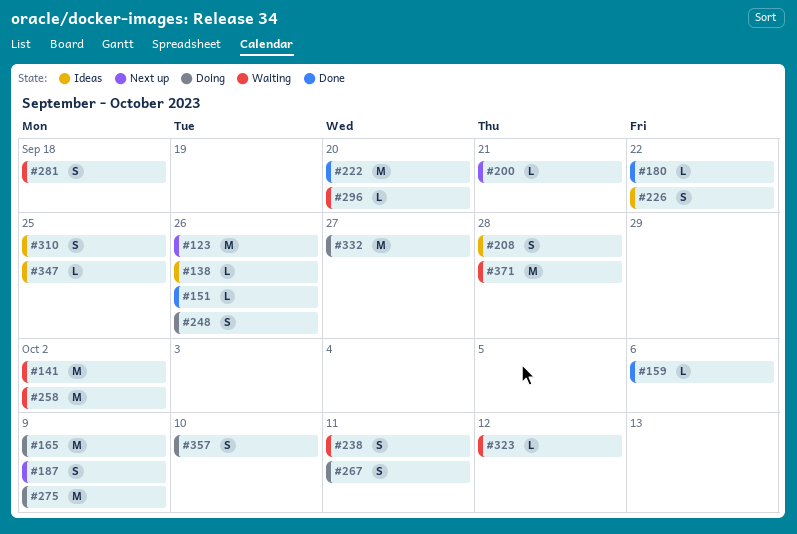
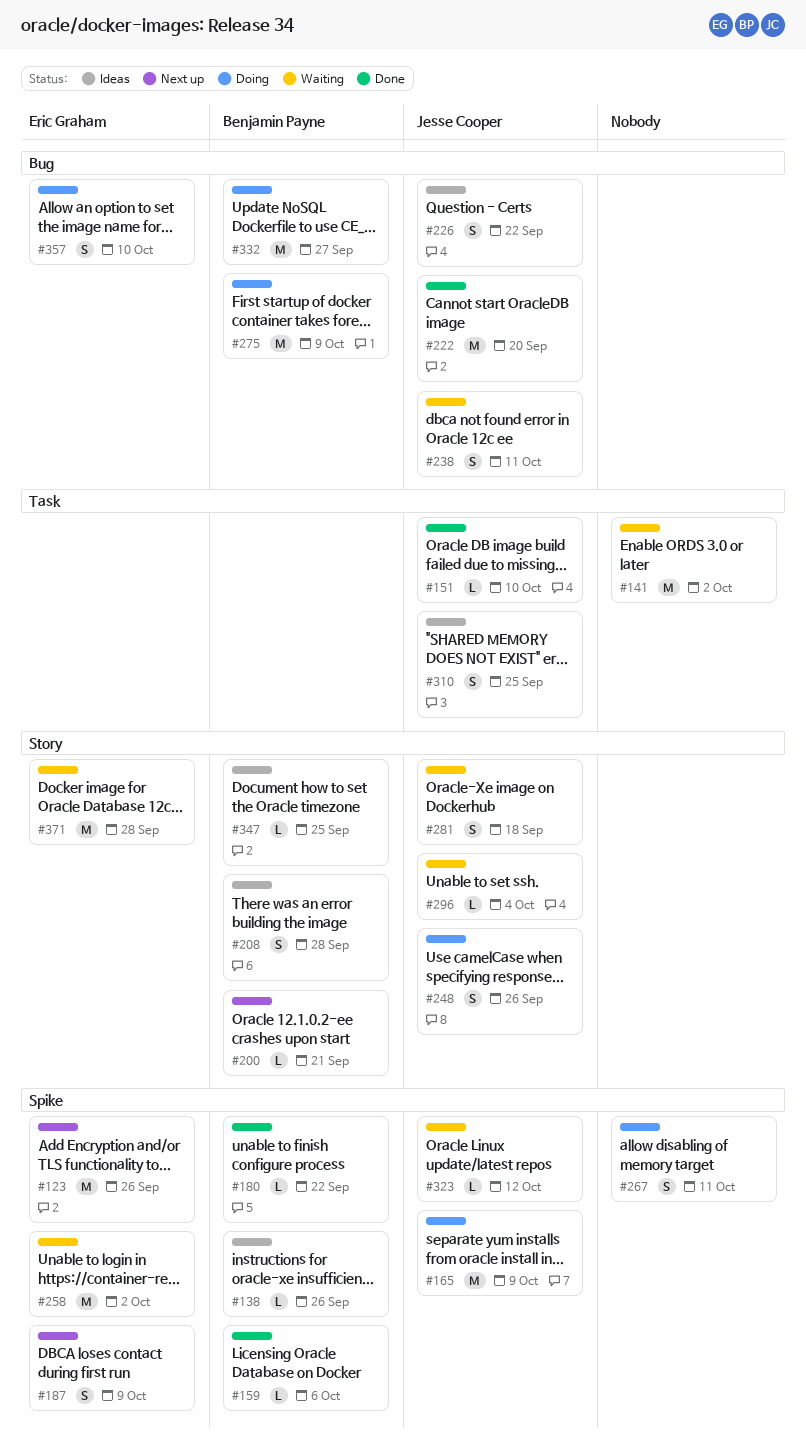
#151, due: Sep 26 -> Oct 10
#296, due: Sep 20 -> Oct 4

